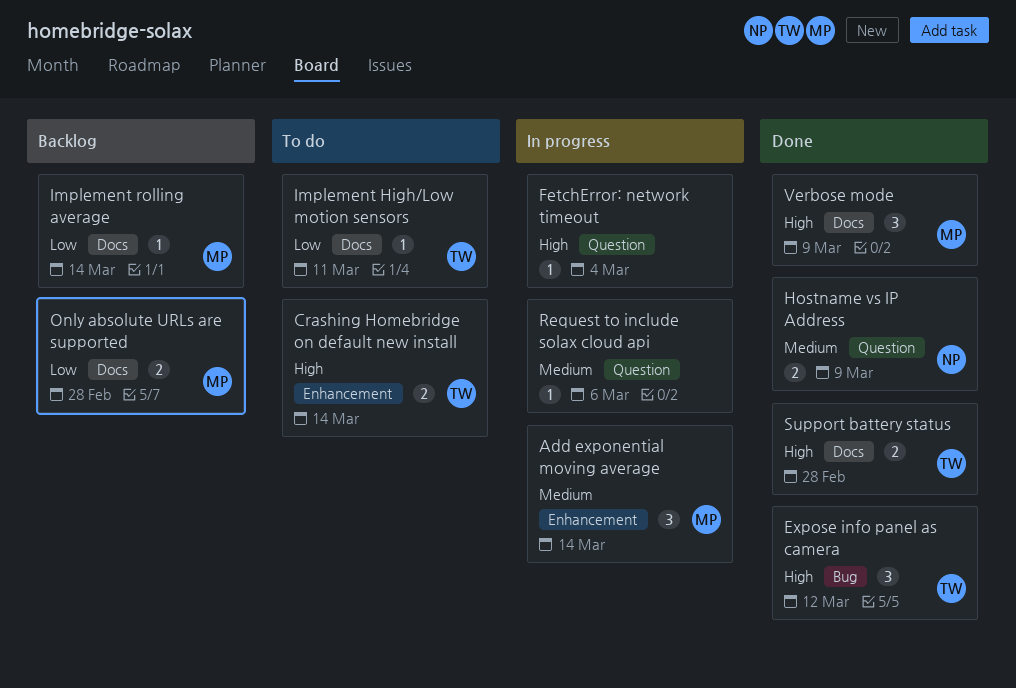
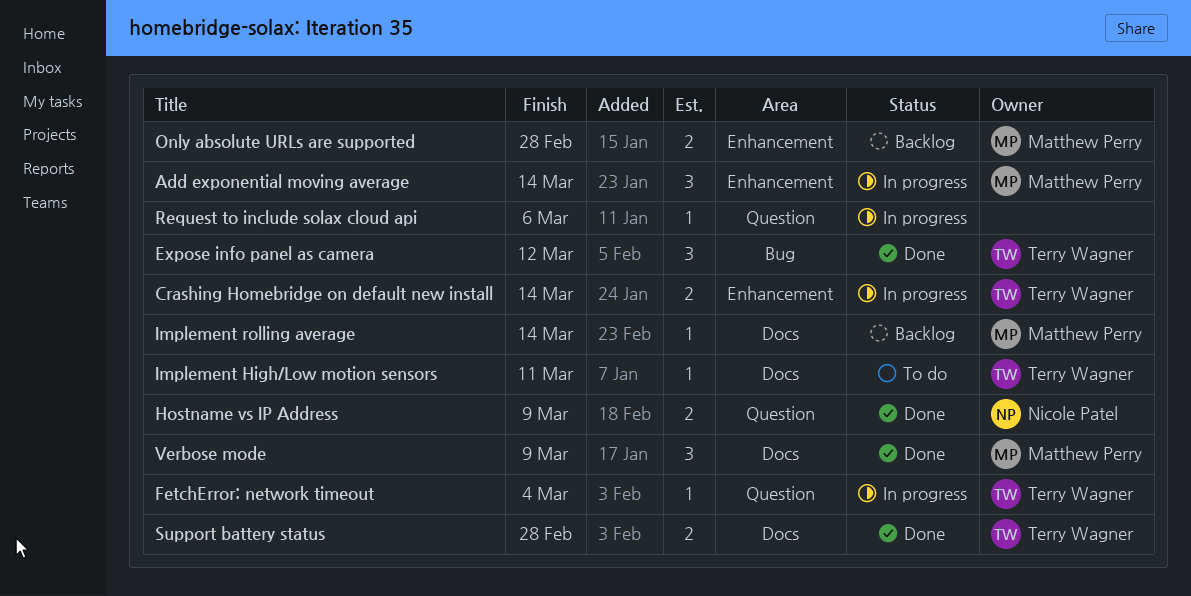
Crashing Homebridge on default new install, status: To do -> In progress
FetchError: network timeout, owner: none -> Terry Wagner
Only absolute URLs are supported, label: Docs -> Enhancement

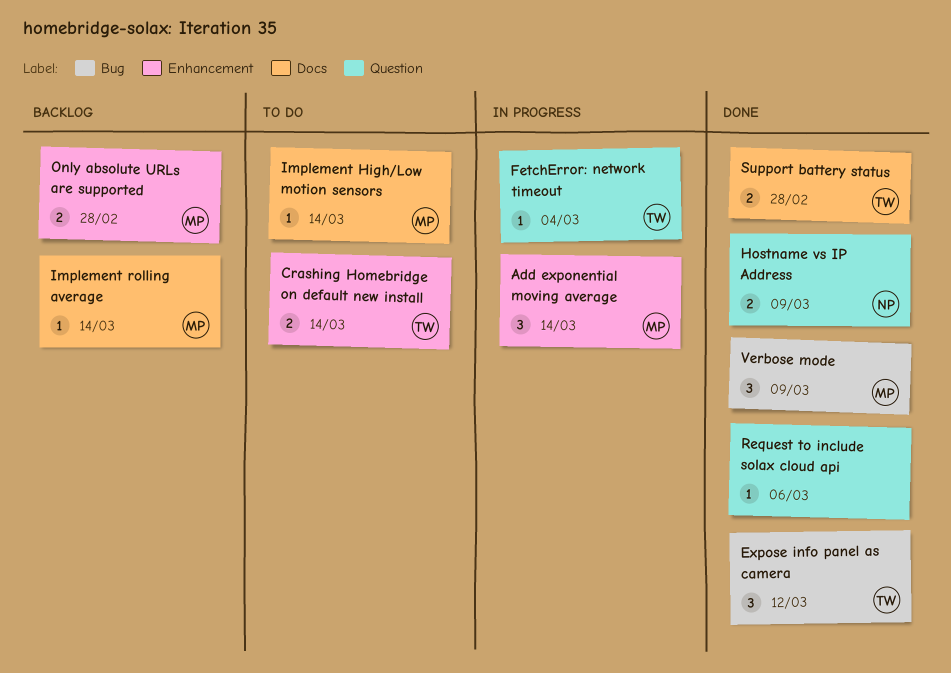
Crashing Homebridge on default new install, status: In progress -> To do
Implement High/Low motion sensors, owner: Terry Wagner -> Matthew Perry
Implement High/Low motion sensors, due: Mar 11 -> Mar 14
Request to include solax cloud api, status: In progress -> Done
Verbose mode, label: Docs -> Bug

